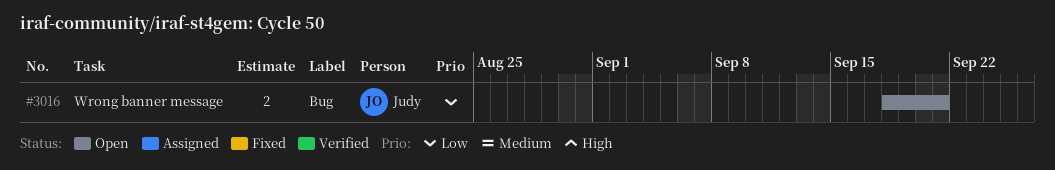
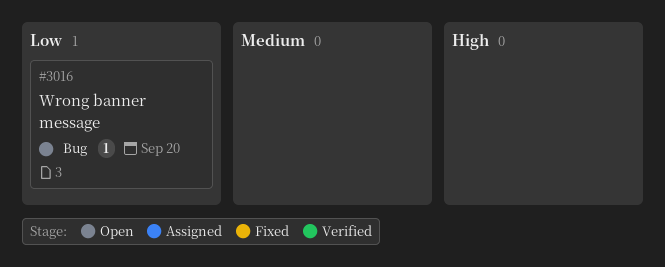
#3016, estimate: 2 -> 1
#3016, due: Sep 21 -> Sep 20

